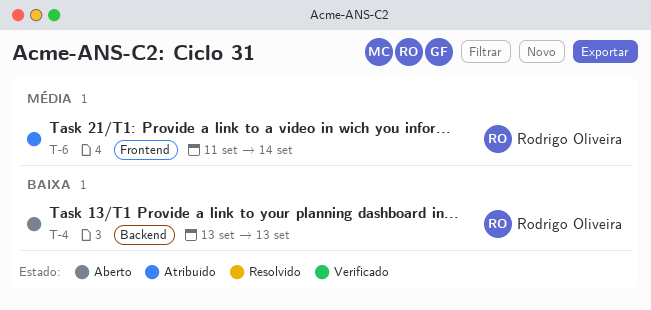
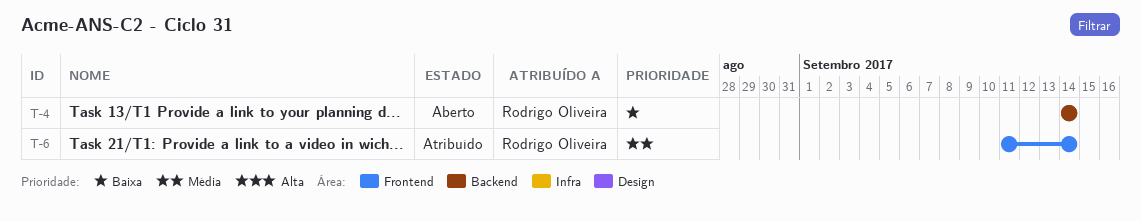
T-4, start: Sep 13 -> Sep 14
T-4, due: Sep 13 -> Sep 14

